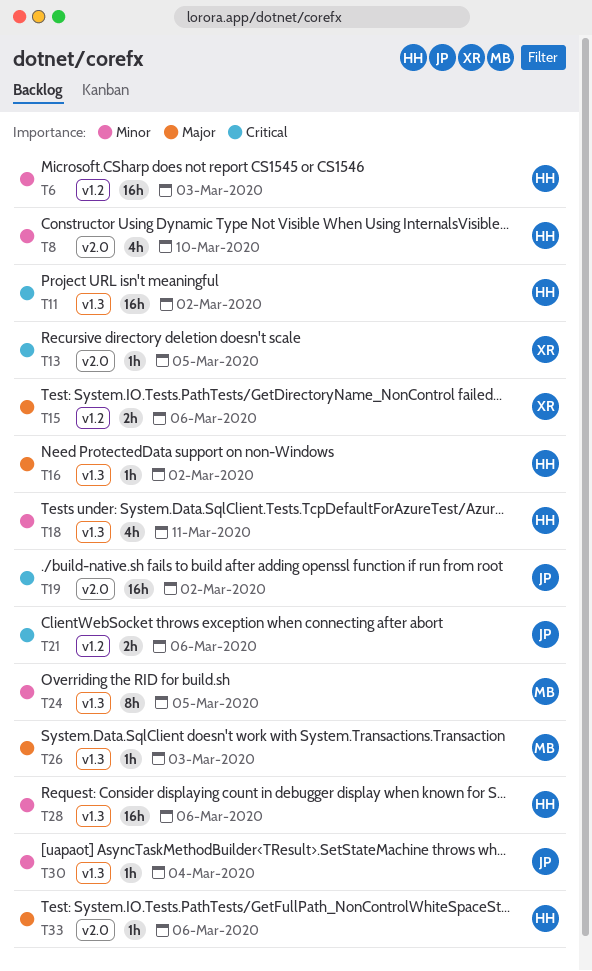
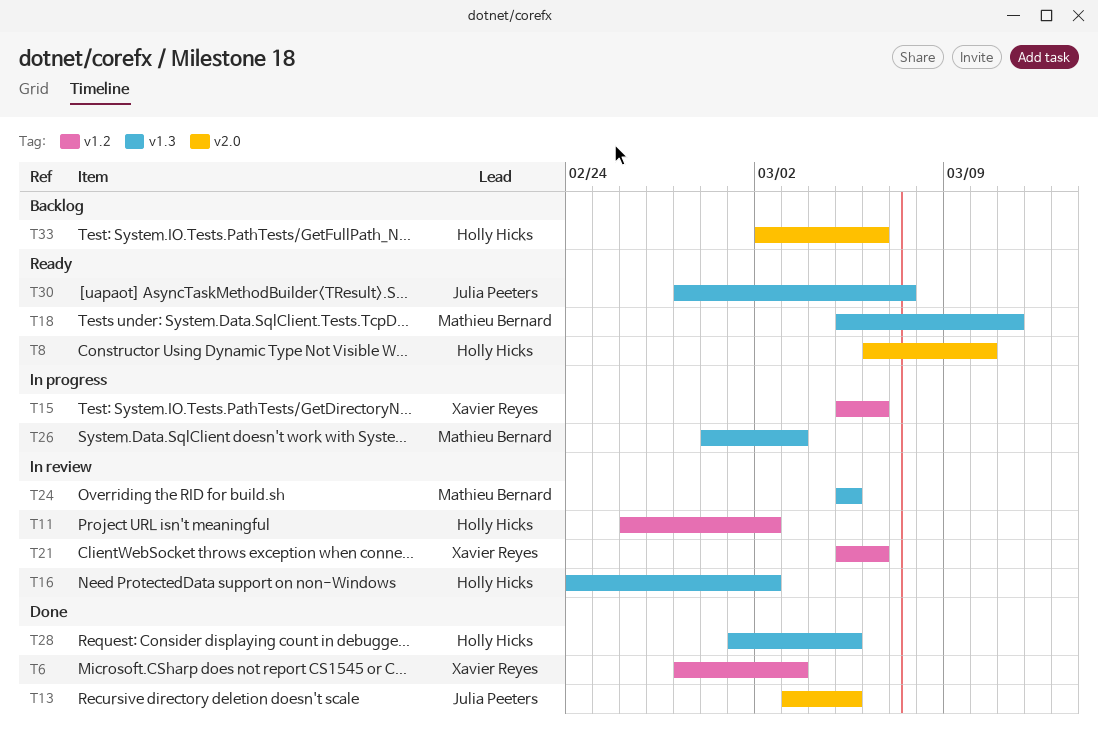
T6, owner: Holly Hicks -> Xavier Reyes
T11, label: v1.3 -> v1.2
T13, owner: Xavier Reyes -> Julia Peeters
T18, owner: Holly Hicks -> Mathieu Bernard
T19: present -> none
T21, owner: Julia Peeters -> Xavier Reyes
T28, due: Mar 6 -> Mar 5
T30, due: Mar 4 -> Mar 7

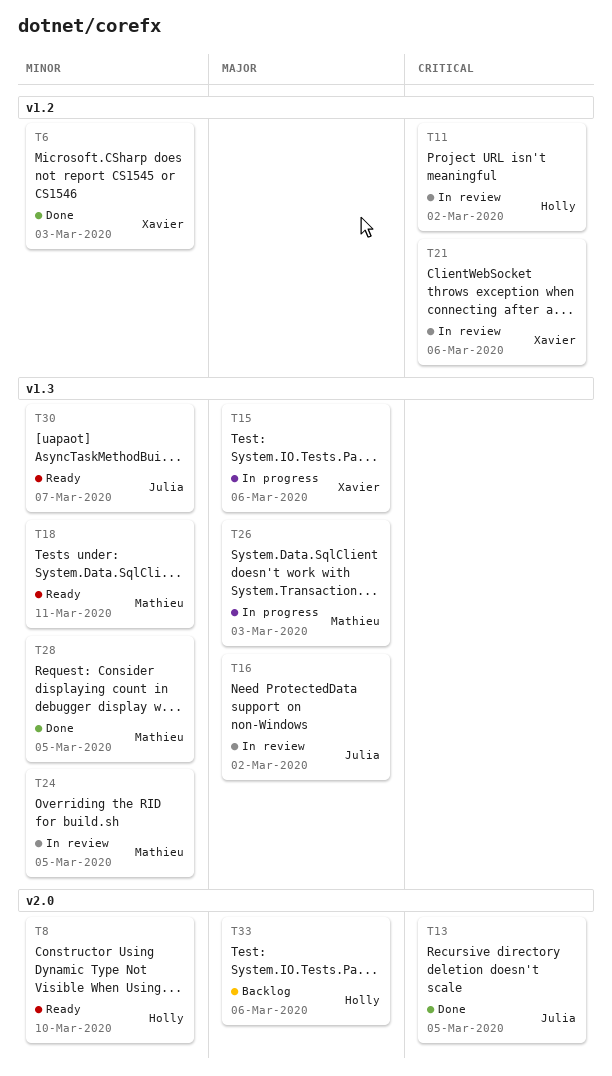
T15, label: v1.2 -> v1.3
T16, owner: Holly Hicks -> Julia Peeters
T28, owner: Holly Hicks -> Mathieu Bernard

